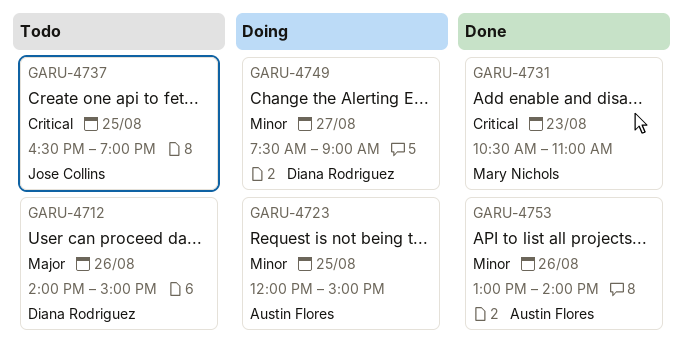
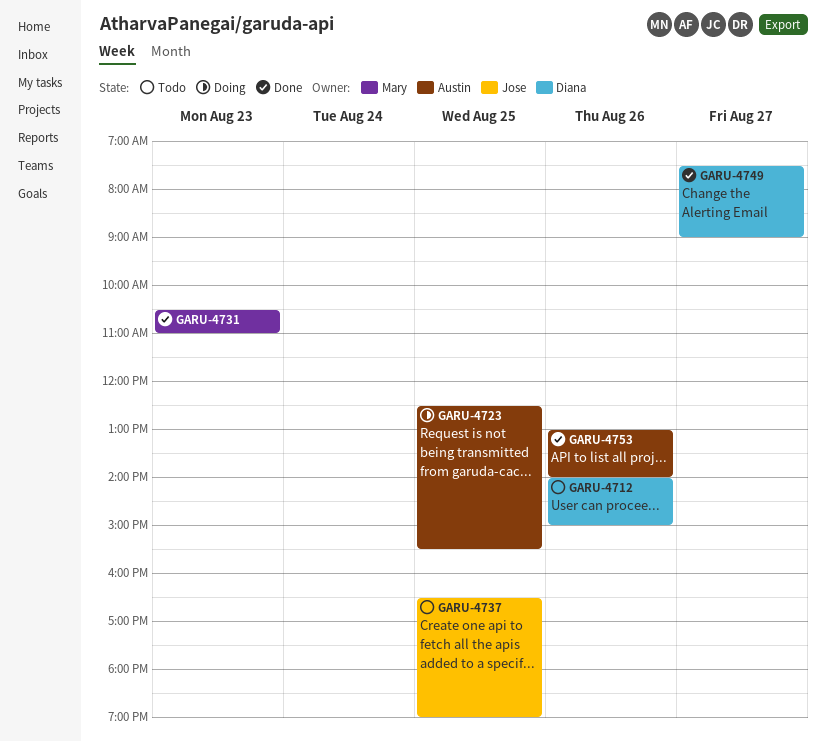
GARU-4723, begins: 12:00 -> 12:30
GARU-4723, ends: 15:00 -> 15:30
GARU-4749, status: Doing -> Done

